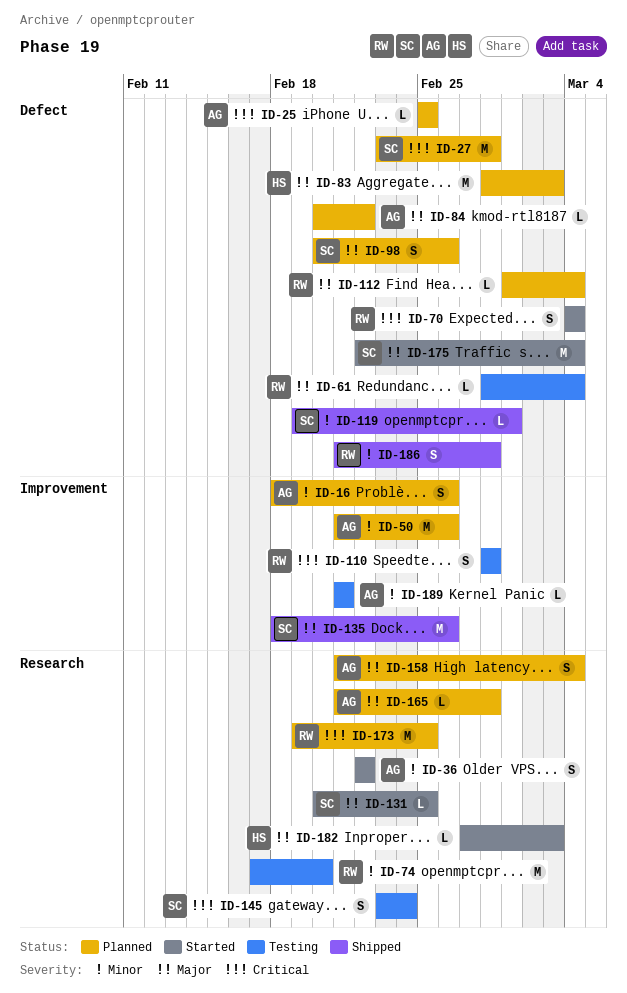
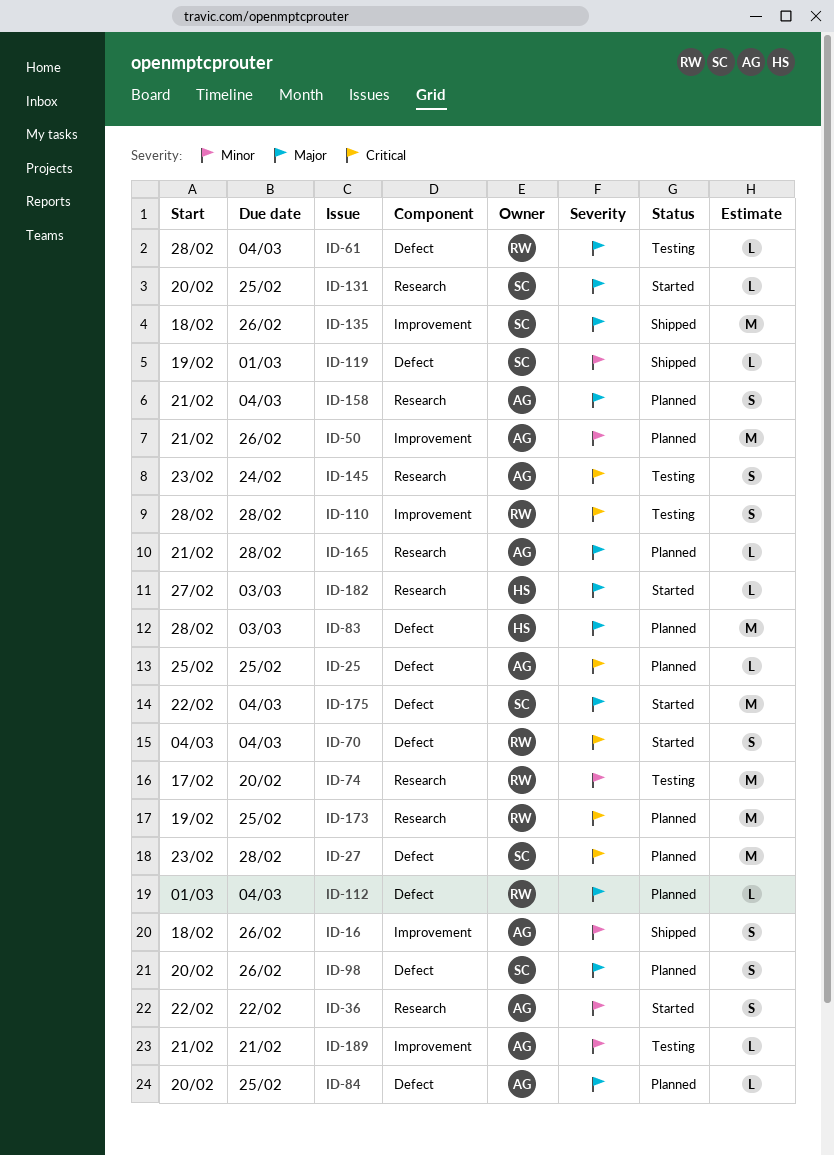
ID-16, status: Planned -> Shipped
ID-84, due: Feb 22 -> Feb 25
ID-145, owner: SC -> AG
ID-186: present -> none

